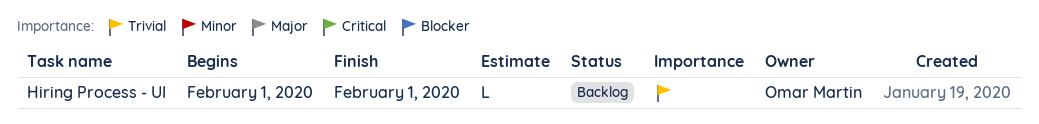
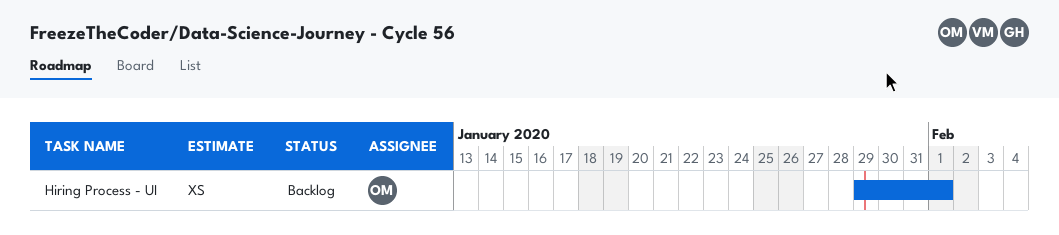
Hiring Process - UI, estimate: L -> XS
Hiring Process - UI, start: Feb 1 -> Jan 29

